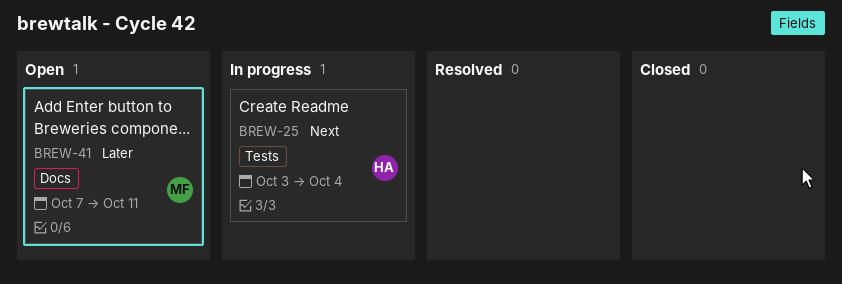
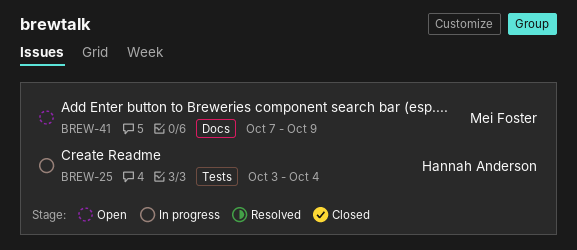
BREW-41, due: Oct 11 -> Oct 9

